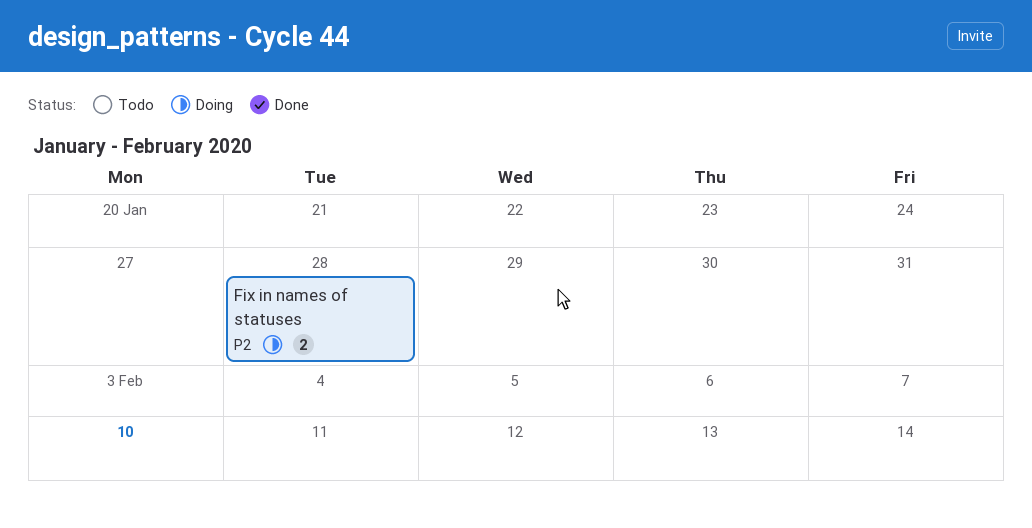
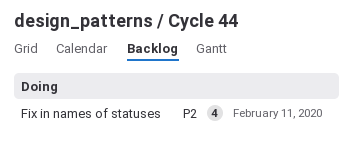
Fix in names of statuses, estimate: 2 -> 4
Fix in names of statuses, due: Jan 28 -> Feb 11

